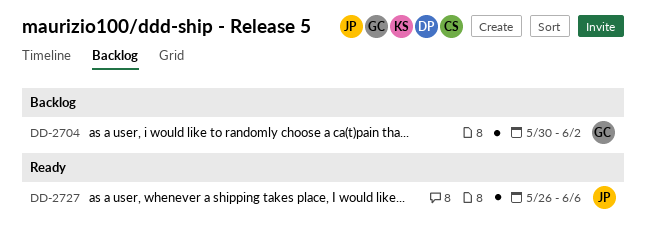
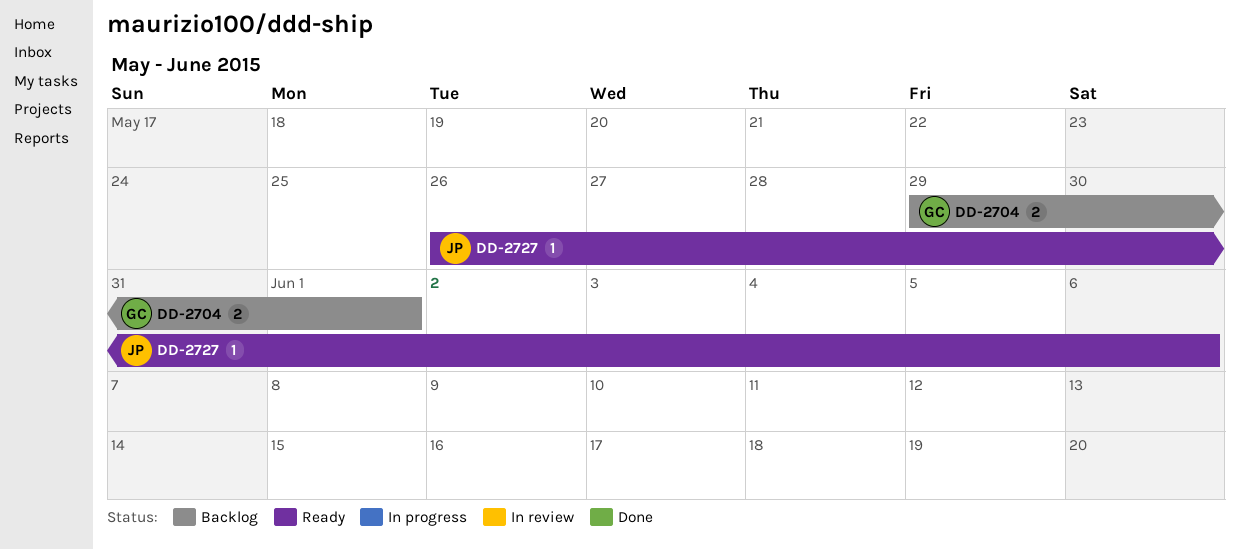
DD-2704, estimate: 1 -> 2
DD-2704, start: May 30 -> May 29
DD-2704, due: Jun 2 -> Jun 1

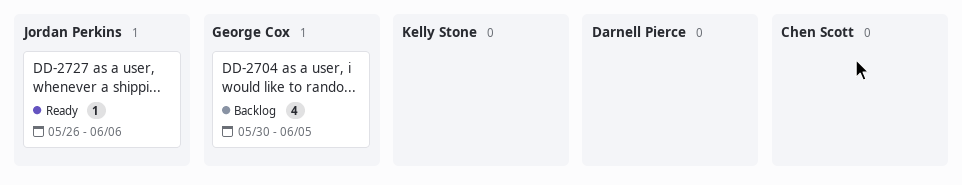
DD-2704, estimate: 2 -> 4
DD-2704, start: May 29 -> May 30
DD-2704, due: Jun 1 -> Jun 5

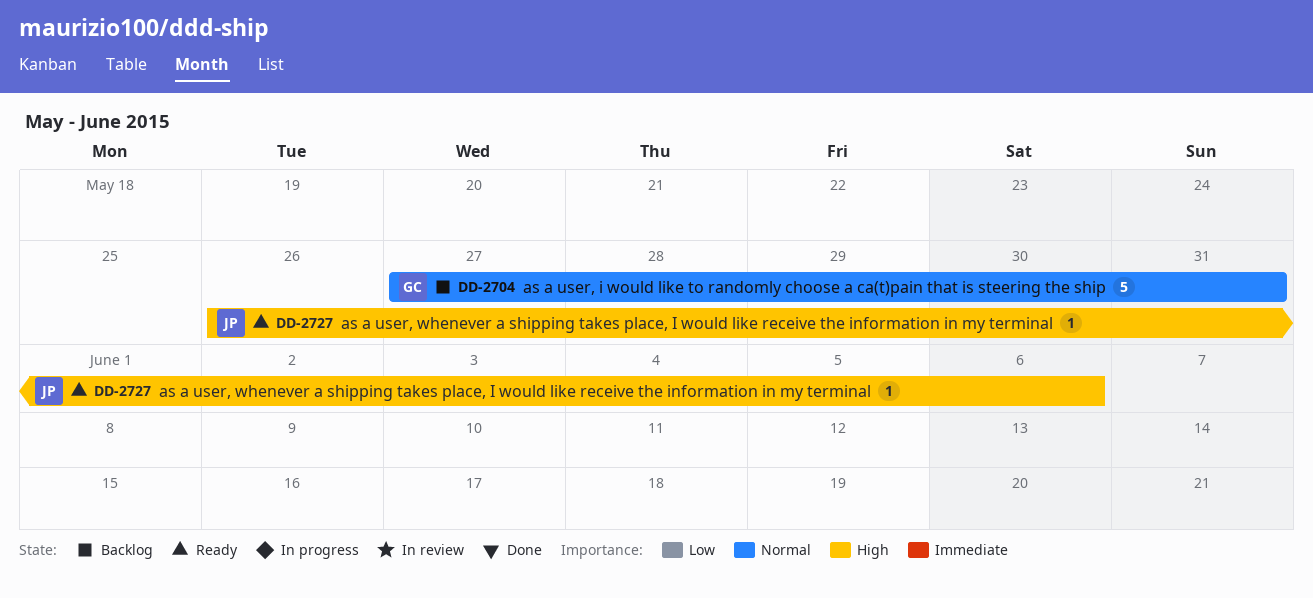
DD-2704, estimate: 4 -> 5
DD-2704, start: May 30 -> May 27
DD-2704, due: Jun 5 -> May 31

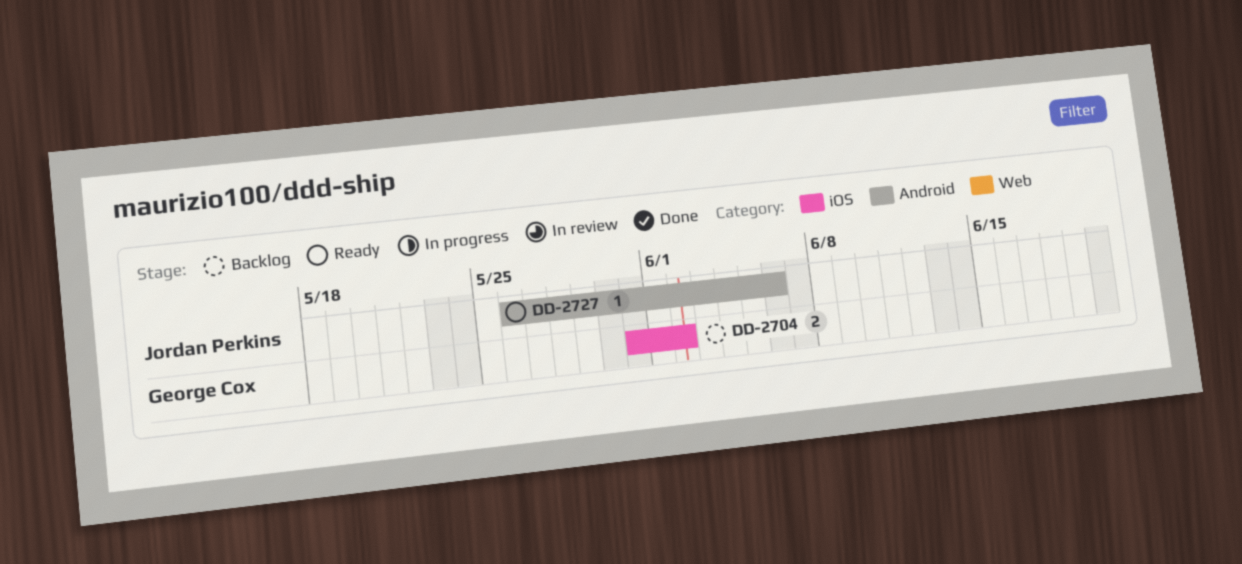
DD-2704, estimate: 5 -> 2
DD-2704, start: May 27 -> May 31
DD-2704, due: May 31 -> Jun 2

